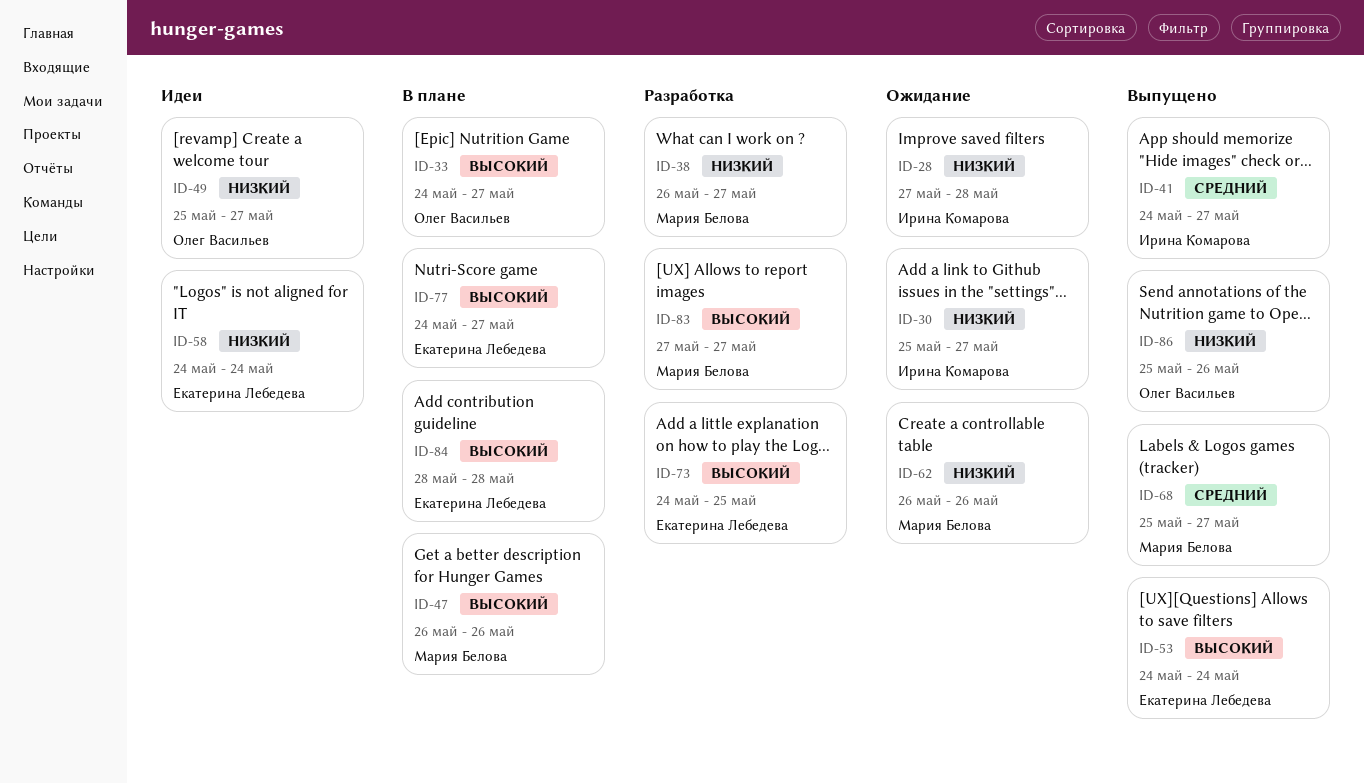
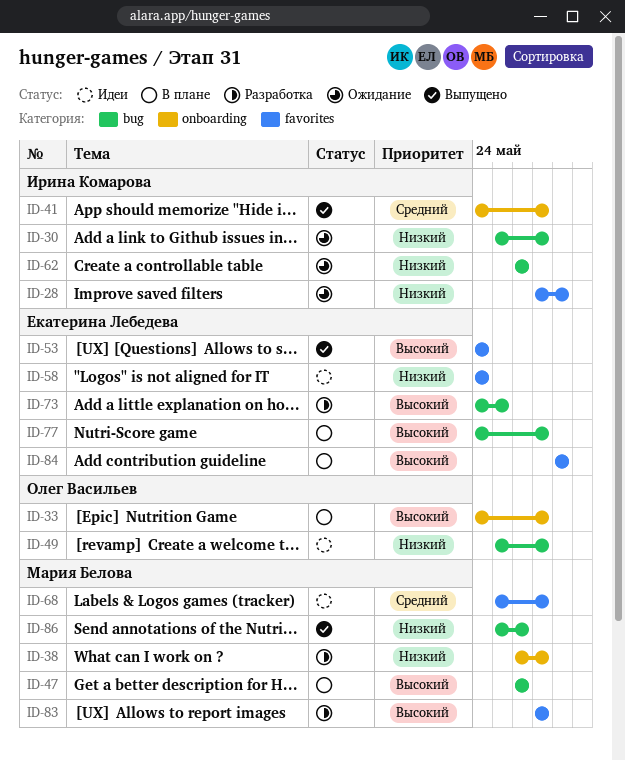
ID-62, owner: Мария Белова -> Ирина Комарова
ID-68, status: Выпущено -> Идеи
ID-86, owner: Олег Васильев -> Мария Белова

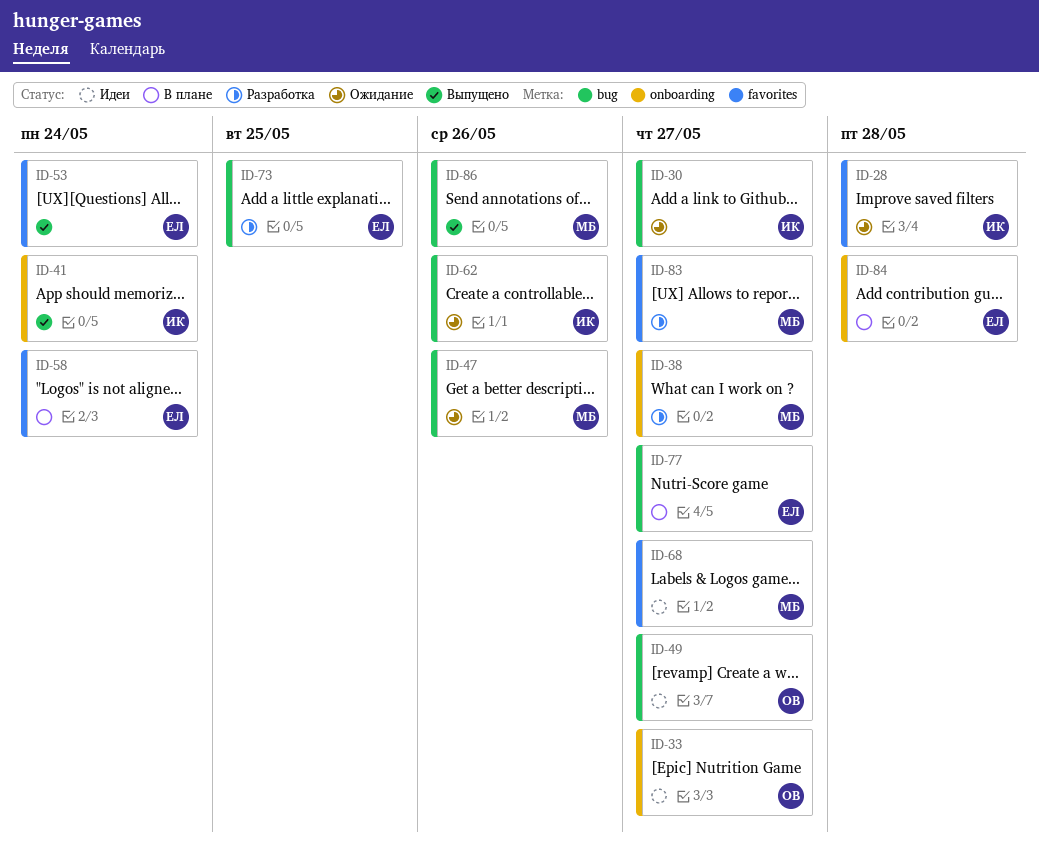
ID-33, status: В плане -> Идеи
ID-41, due: May 27 -> May 24
ID-47, status: В плане -> Ожидание
ID-58, status: Идеи -> В плане
ID-84, label: favorites -> onboarding

